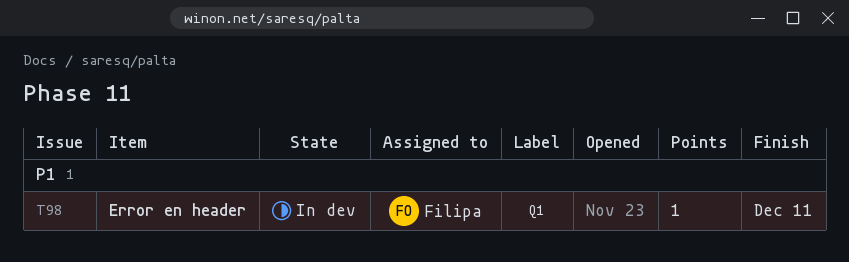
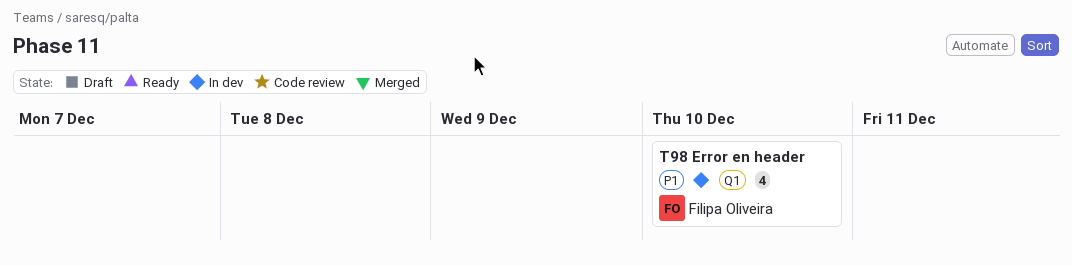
T98, estimate: 1 -> 4
T98, due: Dec 11 -> Dec 10

